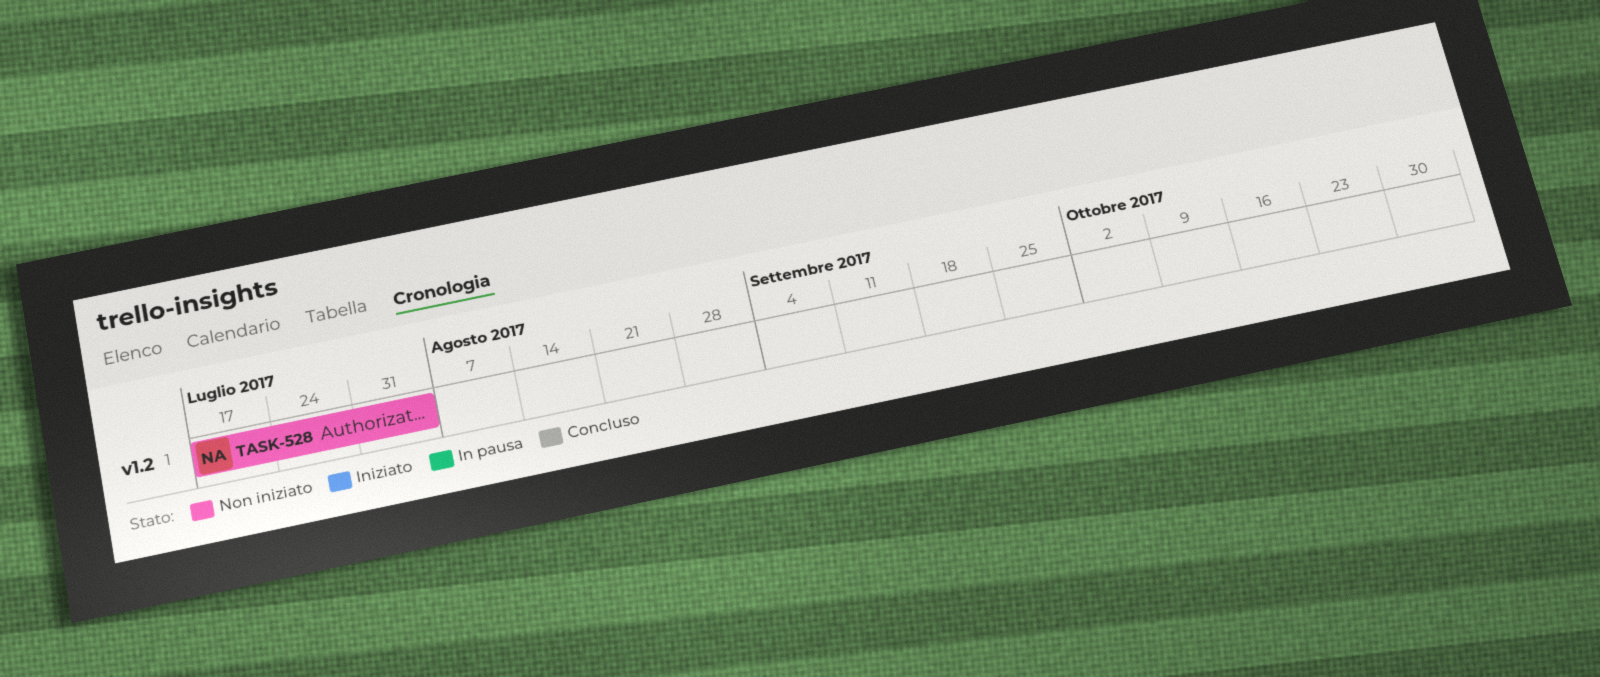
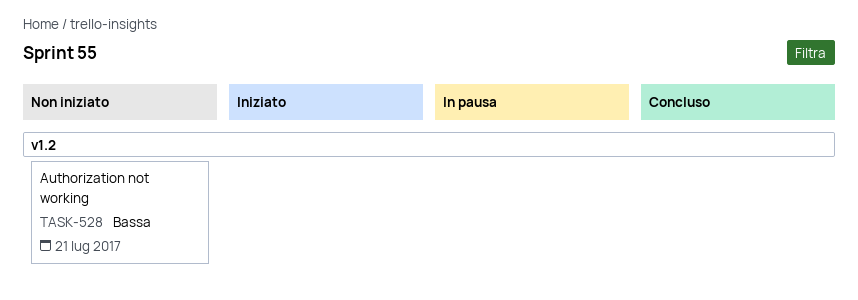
TASK-528, due: Aug 4 -> Jul 21

